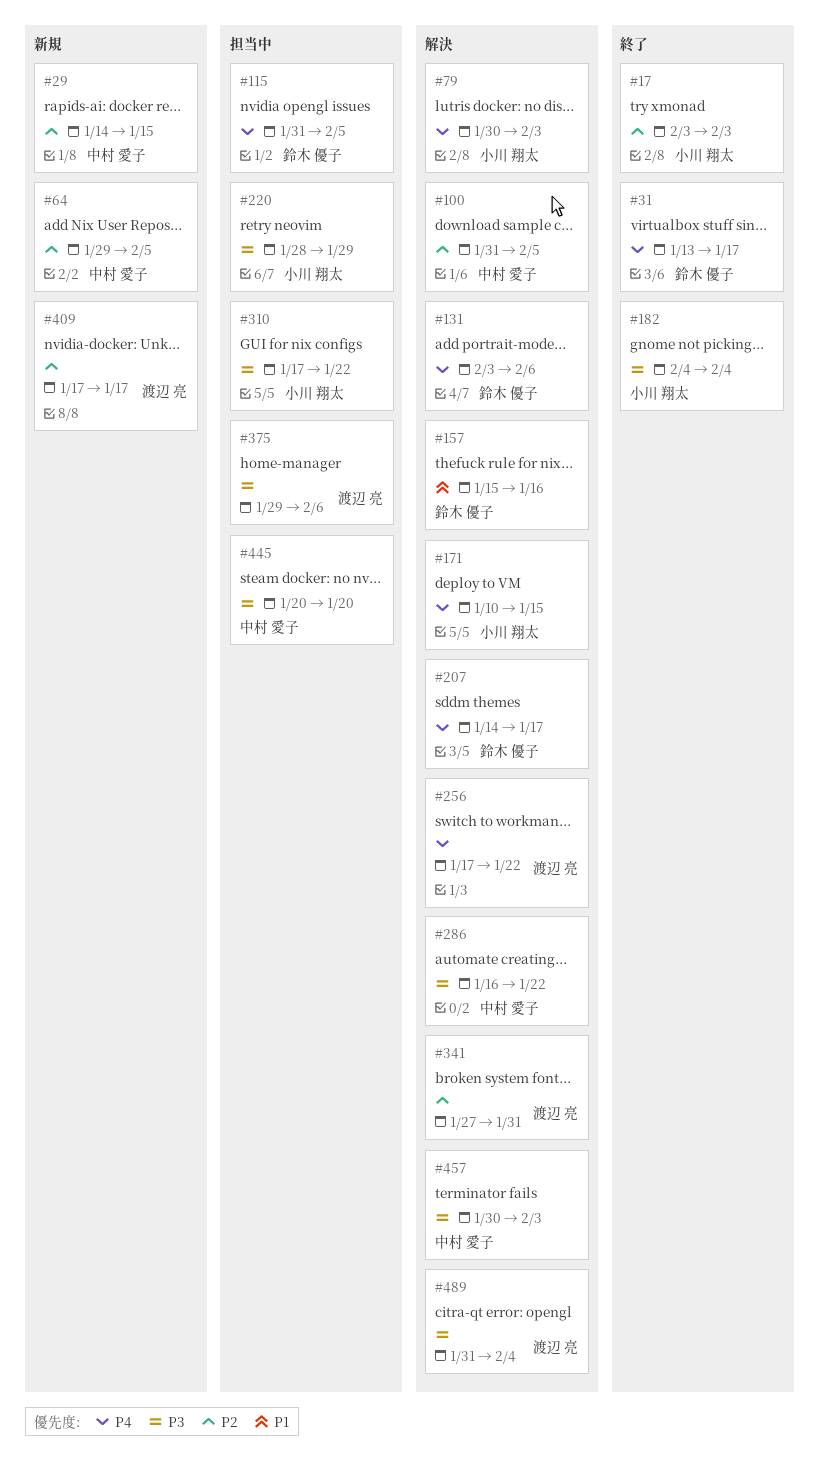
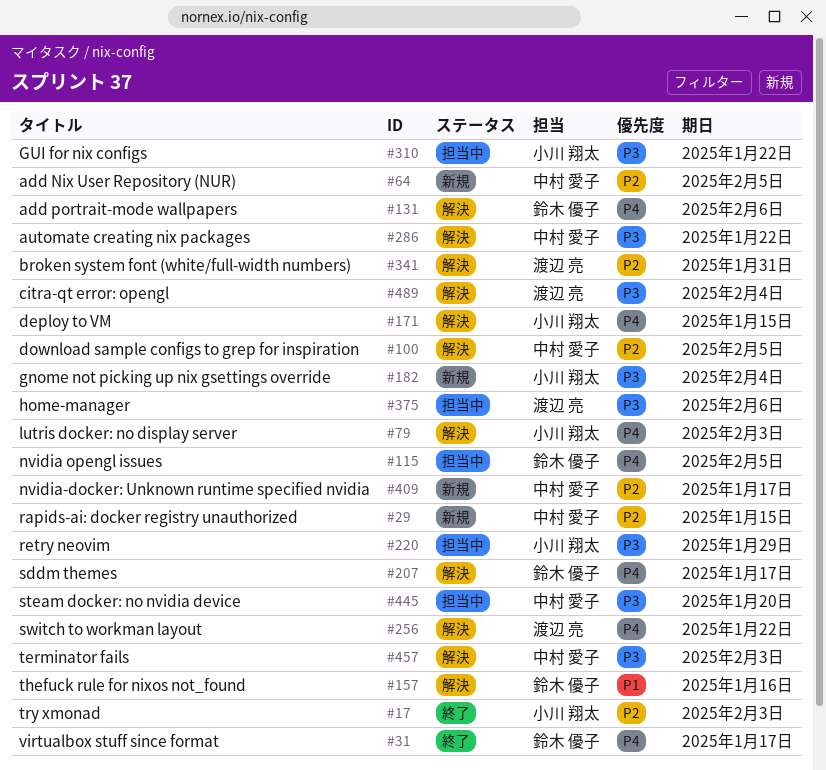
#182, status: 終了 -> 新規
#409, owner: 渡辺 亮 -> 中村 愛子

